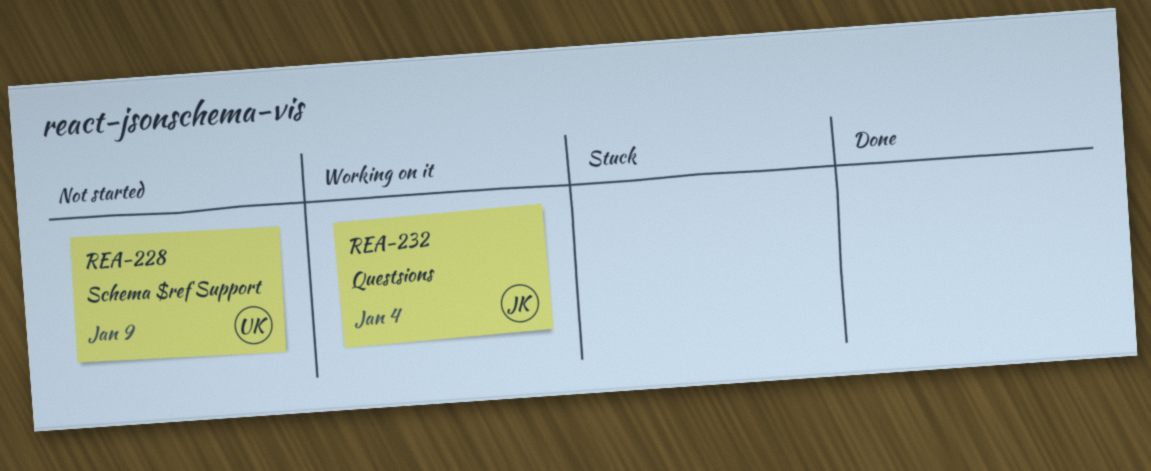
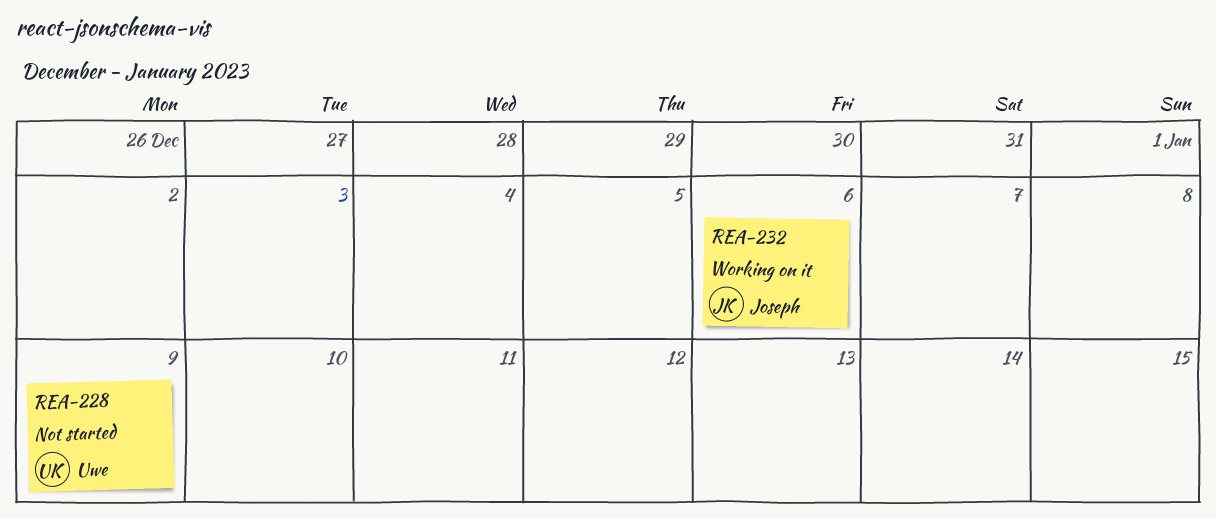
REA-232, due: Jan 4 -> Jan 6

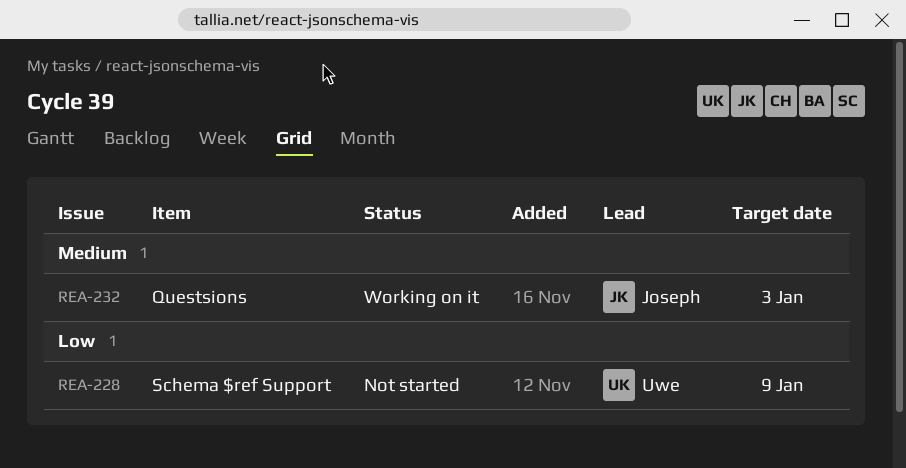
REA-232, due: Jan 6 -> Jan 3

